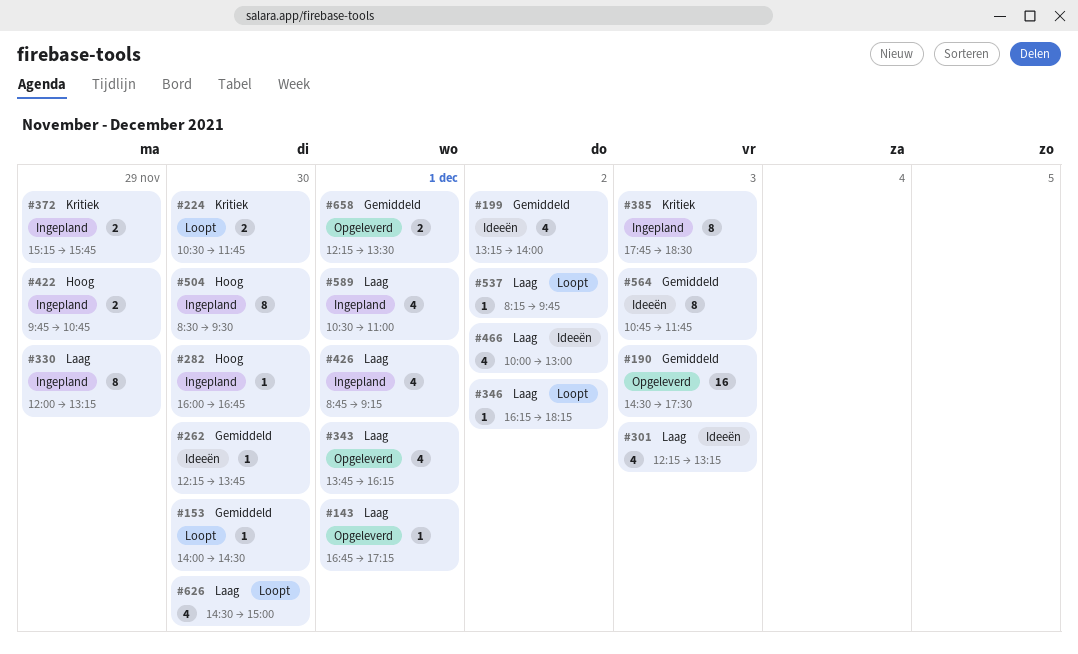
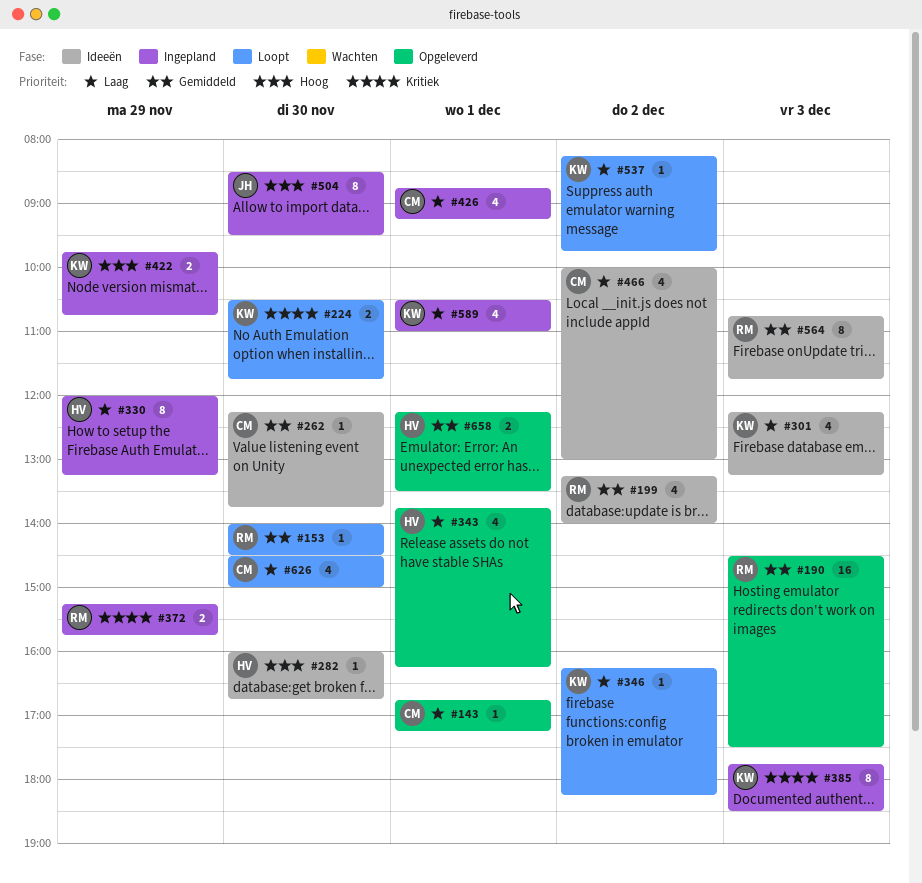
#282, status: Ingepland -> Ideeën

